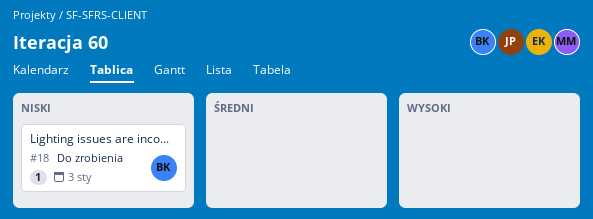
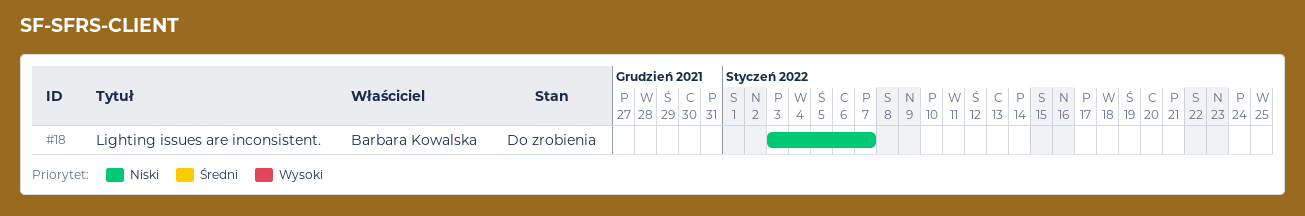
#18, due: Jan 3 -> Jan 7

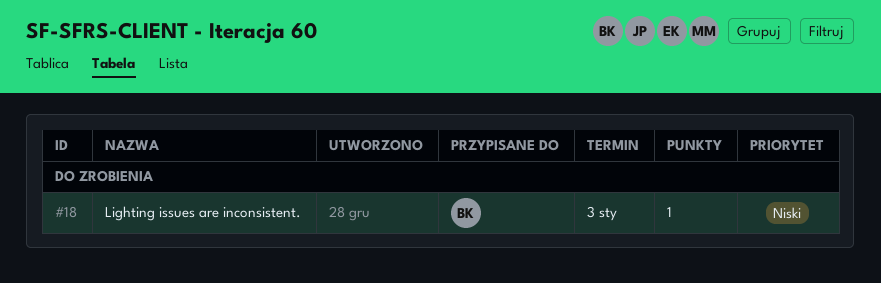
#18, due: Jan 7 -> Jan 3

